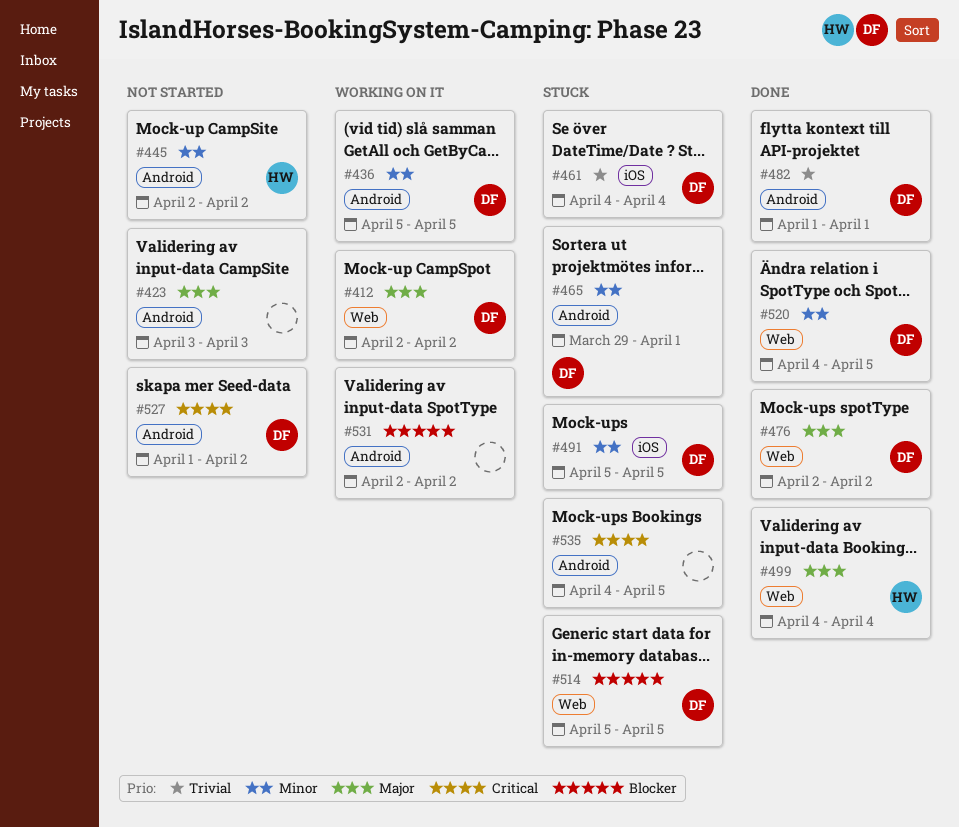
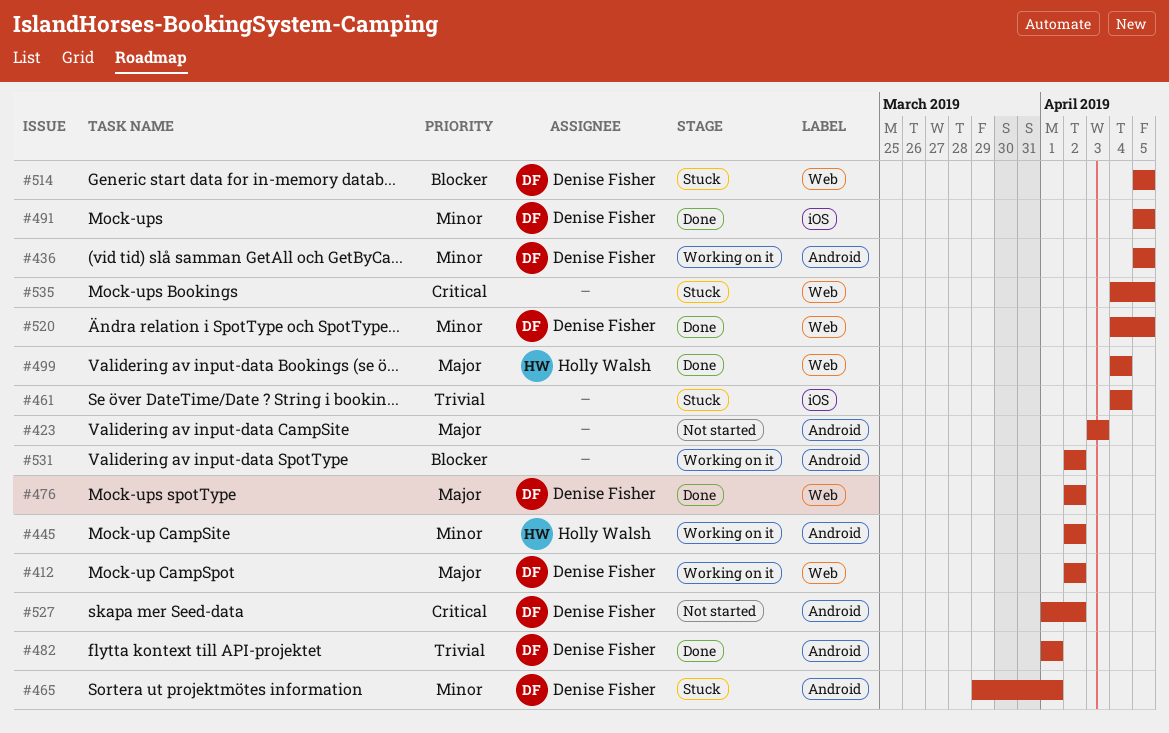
#445, status: Not started -> Working on it
#461, owner: Denise Fisher -> none
#491, status: Stuck -> Done
#535, label: Android -> Web

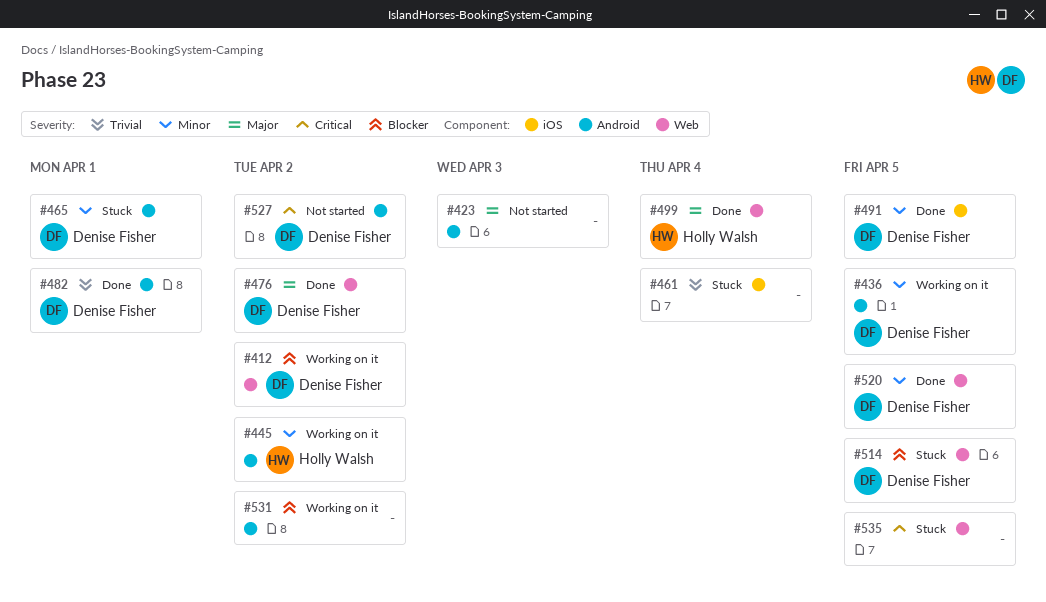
#412, priority: Major -> Blocker

